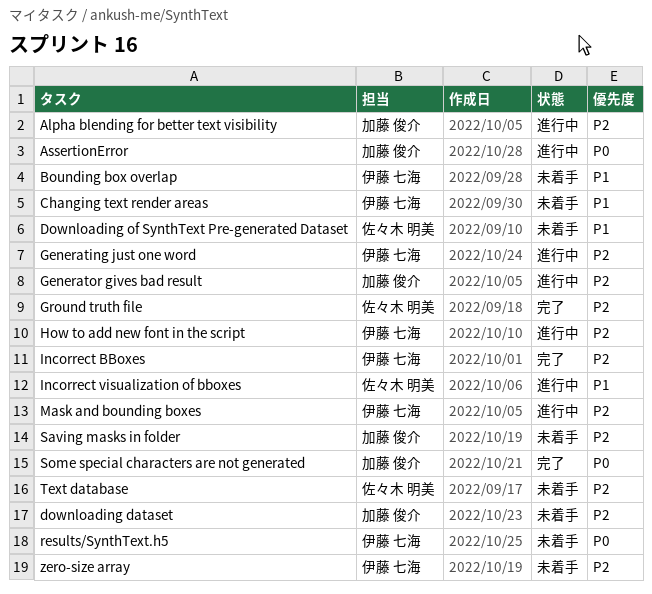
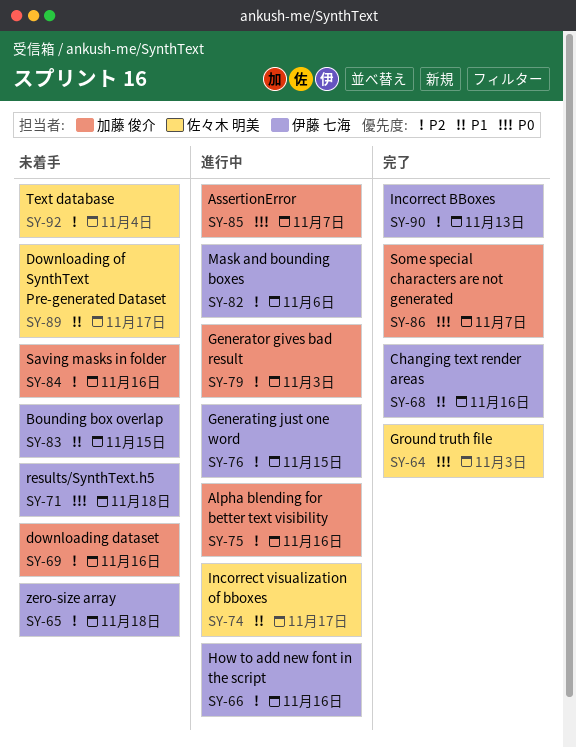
Changing text render areas, status: 未着手 -> 完了
Ground truth file, priority: P2 -> P0

